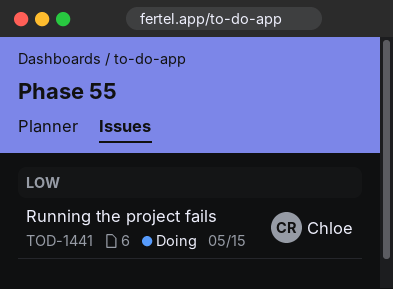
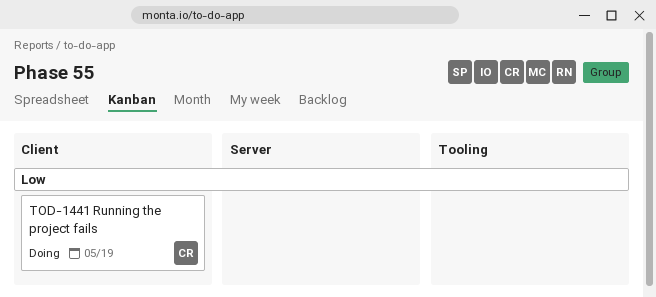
TOD-1441, due: May 15 -> May 19

